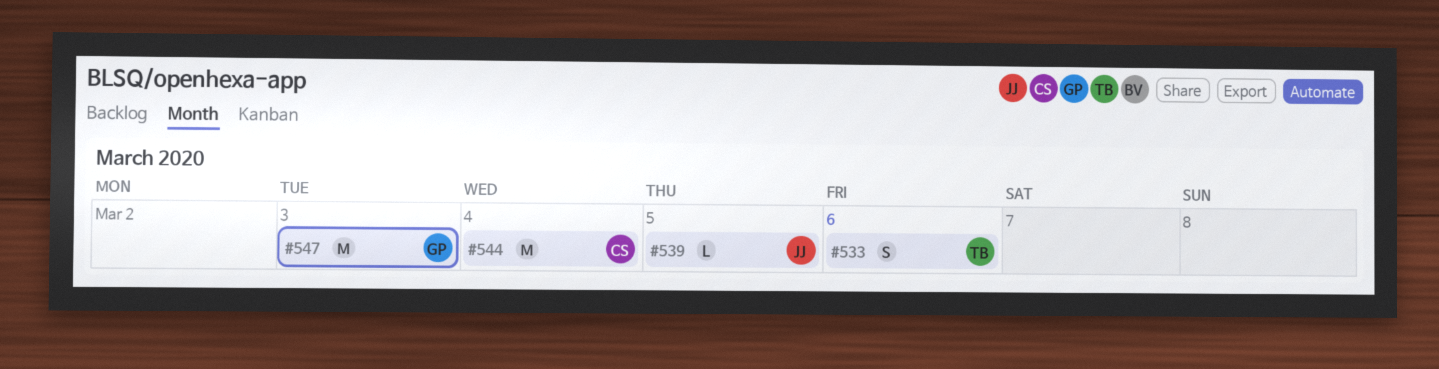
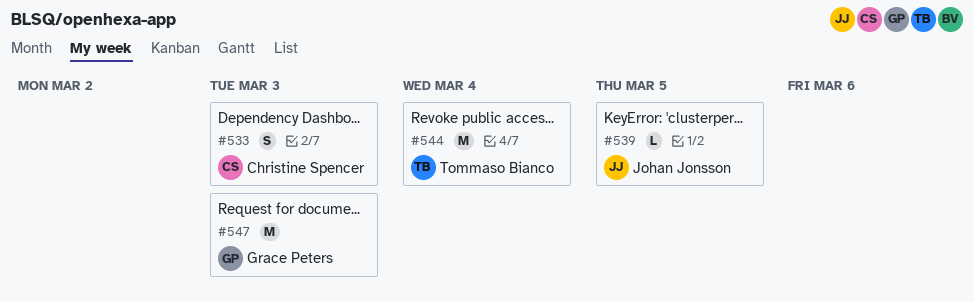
#533, owner: Tommaso Bianco -> Christine Spencer
#533, due: Mar 6 -> Mar 3
#544, owner: Christine Spencer -> Tommaso Bianco

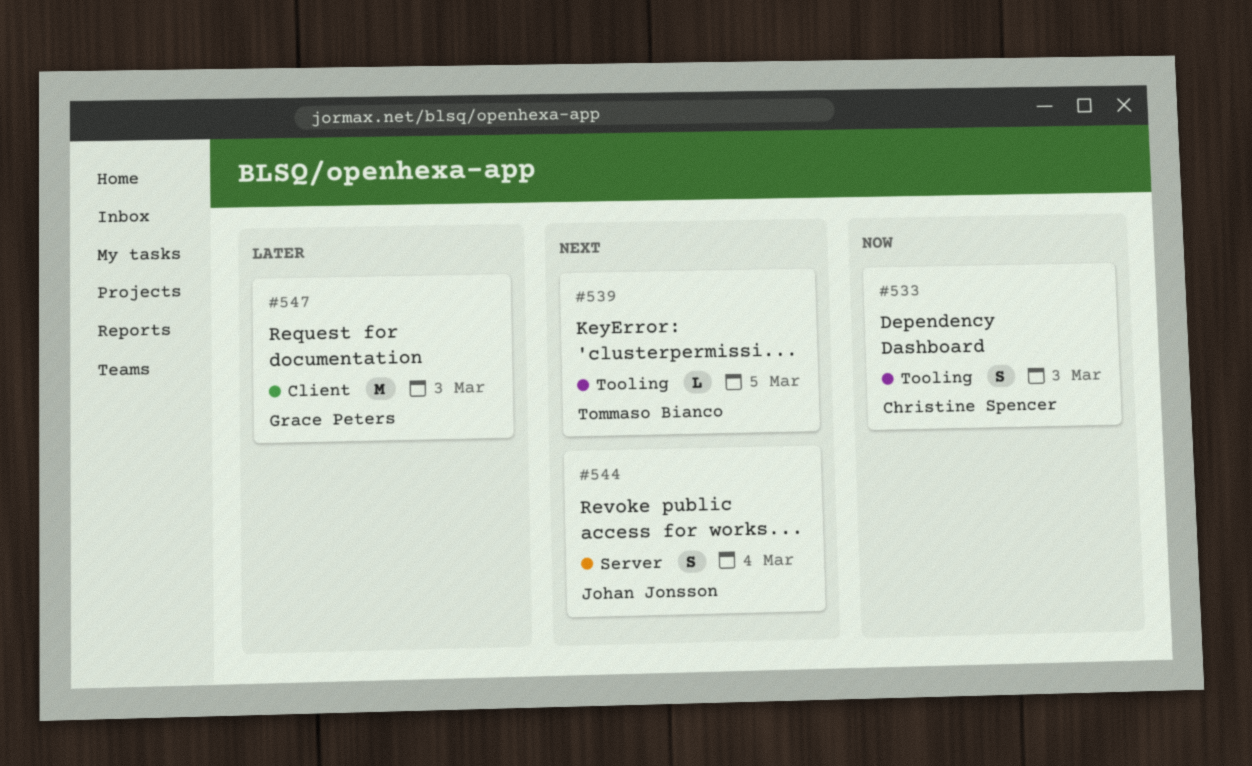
#539, owner: Johan Jonsson -> Tommaso Bianco
#544, owner: Tommaso Bianco -> Johan Jonsson
#544, estimate: M -> S

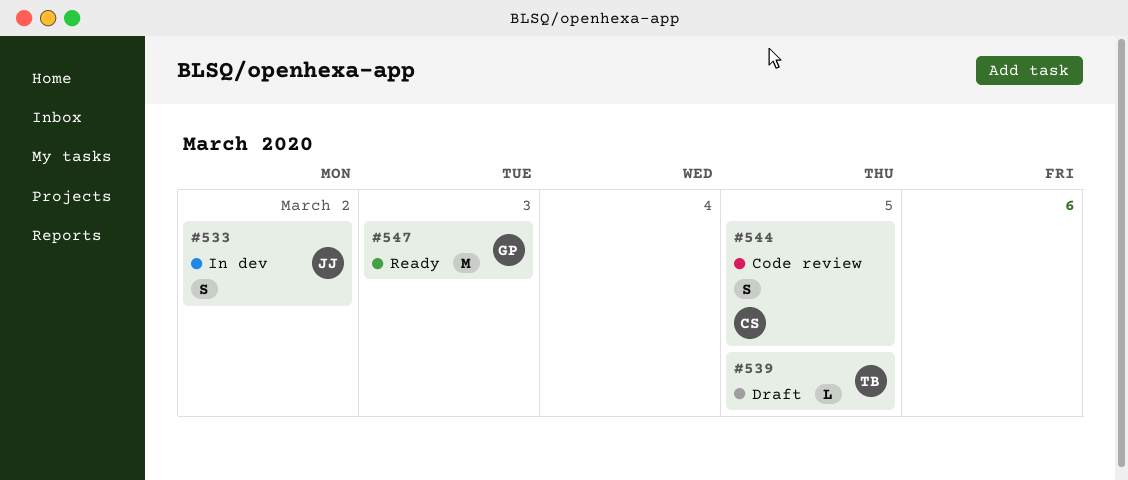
#533, owner: Christine Spencer -> Johan Jonsson
#533, due: Mar 3 -> Mar 2
#544, owner: Johan Jonsson -> Christine Spencer
#544, due: Mar 4 -> Mar 5

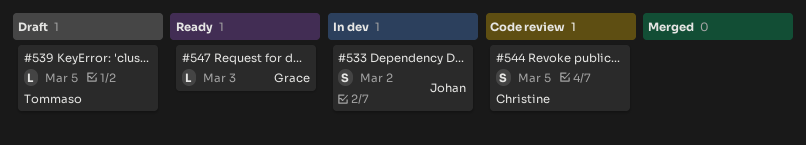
#547, estimate: M -> L

